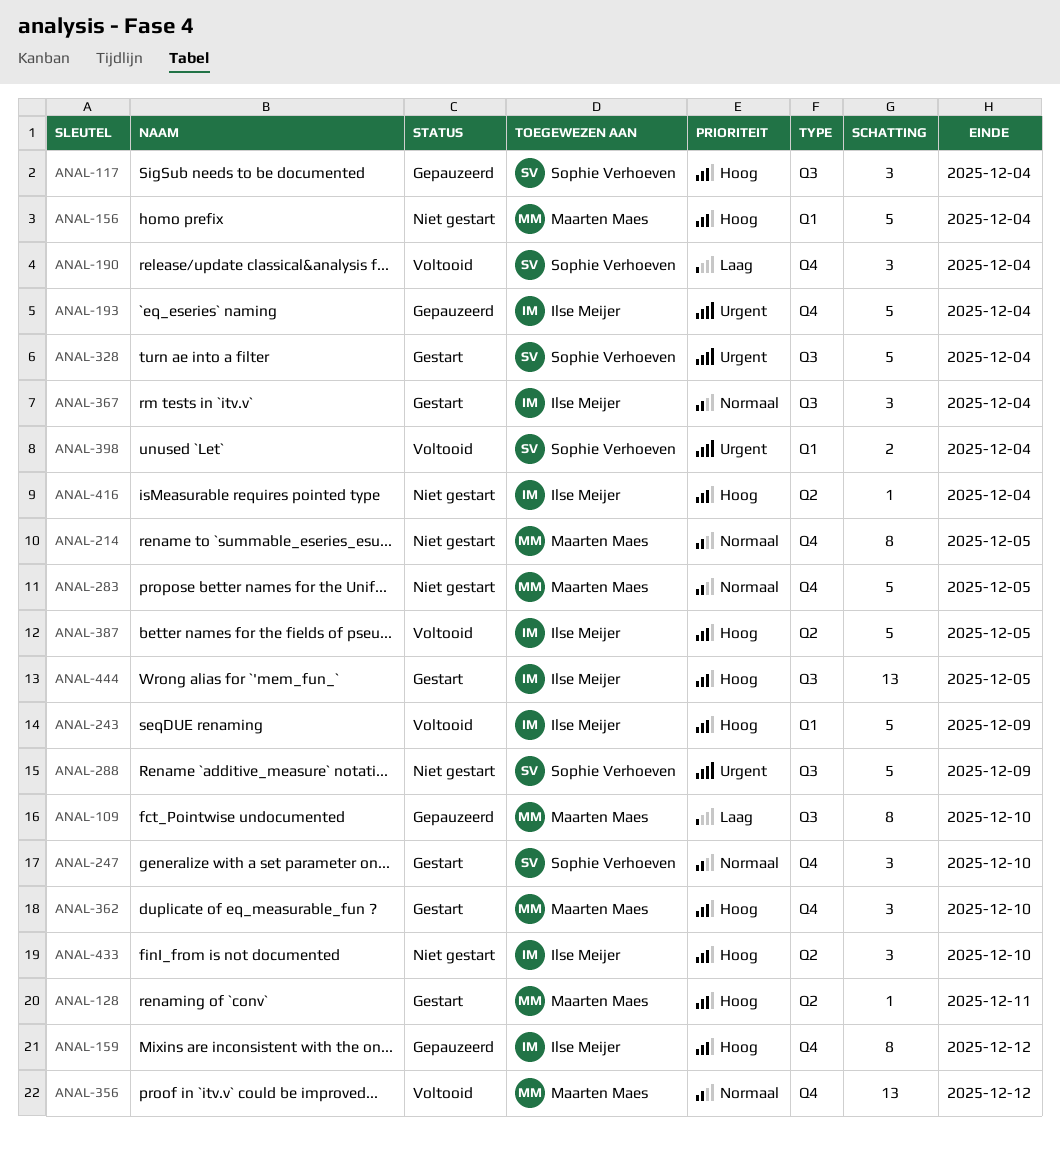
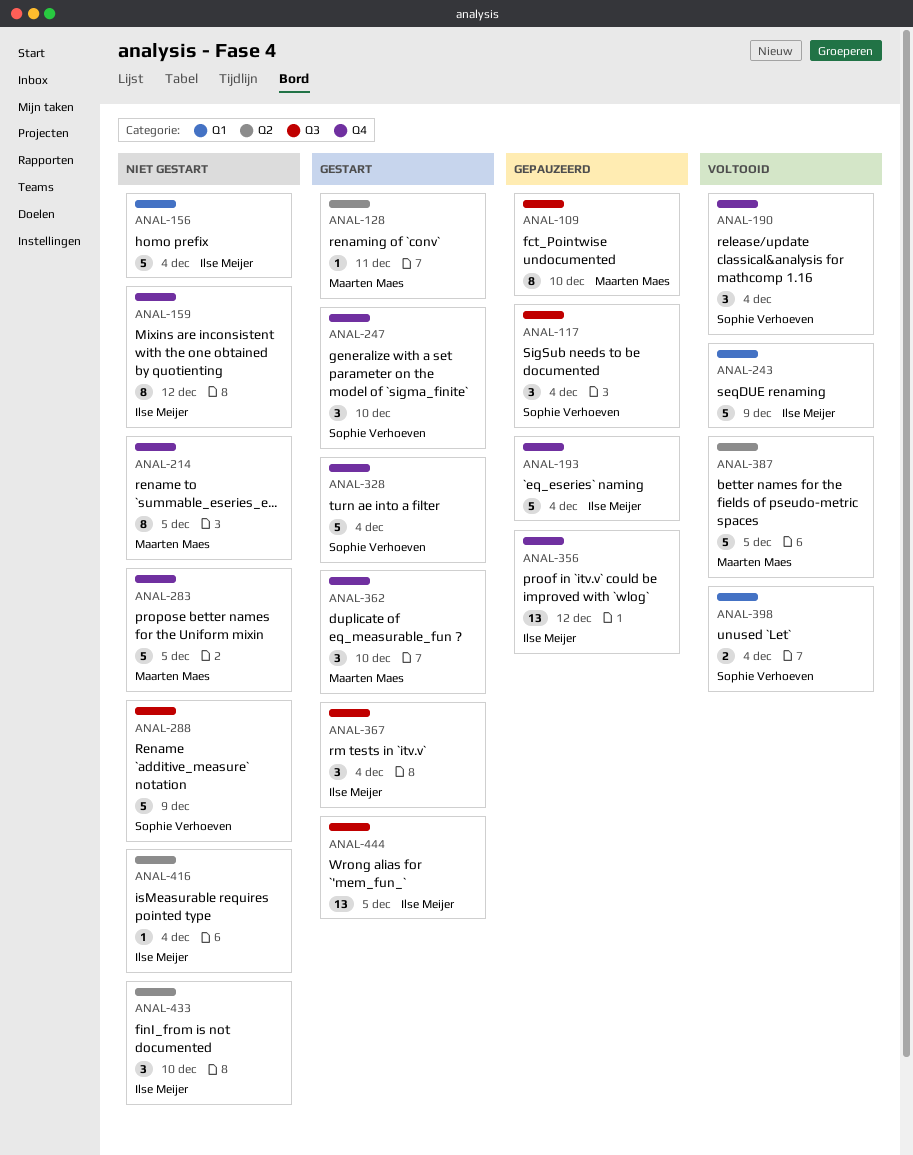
ANAL-156, owner: Maarten Maes -> Ilse Meijer
ANAL-159, status: Gepauzeerd -> Niet gestart
ANAL-328, label: Q3 -> Q4
ANAL-356, status: Voltooid -> Gepauzeerd
ANAL-356, owner: Maarten Maes -> Ilse Meijer
ANAL-387, owner: Ilse Meijer -> Maarten Maes

